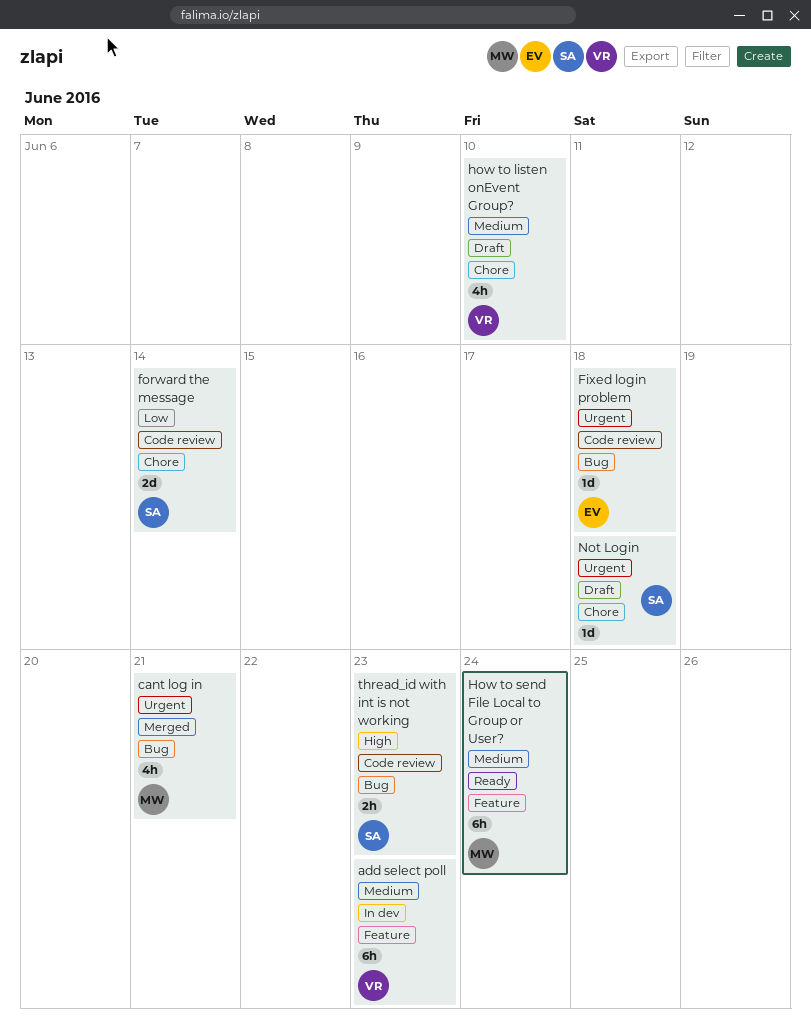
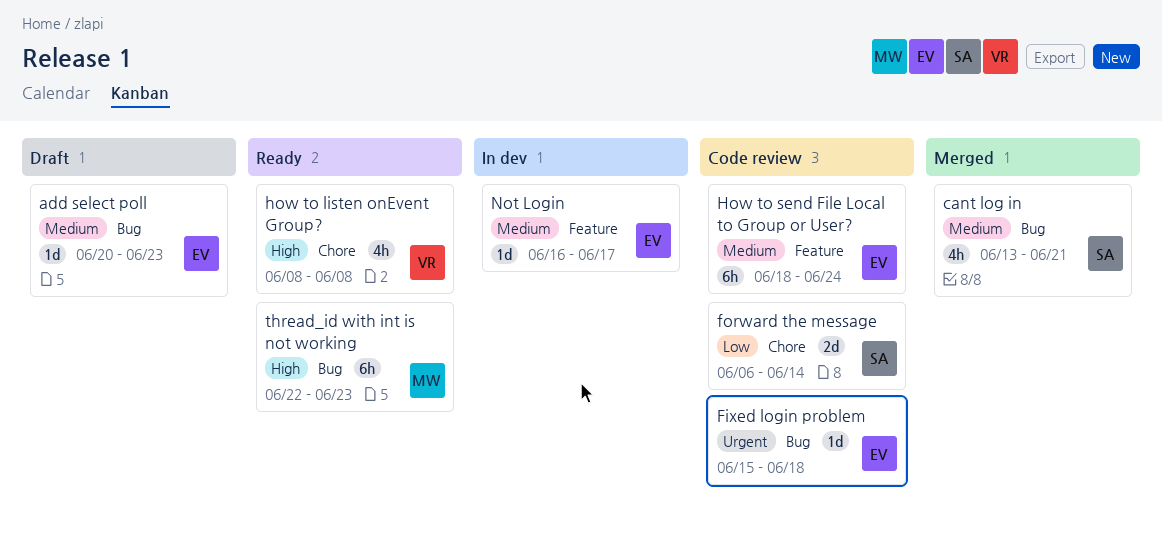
add select poll, status: In dev -> Draft
add select poll, owner: VR -> EV
add select poll, label: Feature -> Bug
add select poll, estimate: 6h -> 1d
cant log in, owner: MW -> SA
cant log in, priority: Urgent -> Medium
how to listen onEvent Group?, status: Draft -> Ready
how to listen onEvent Group?, priority: Medium -> High
how to listen onEvent Group?, due: Jun 10 -> Jun 8
How to send File Local to Group or User?, status: Ready -> Code review
How to send File Local to Group or User?, owner: MW -> EV
Not Login, status: Draft -> In dev
Not Login, owner: SA -> EV
Not Login, priority: Urgent -> Medium
Not Login, label: Chore -> Feature
Not Login, due: Jun 18 -> Jun 17
thread_id with int is not working, status: Code review -> Ready
thread_id with int is not working, owner: SA -> MW
thread_id with int is not working, estimate: 2h -> 6h

